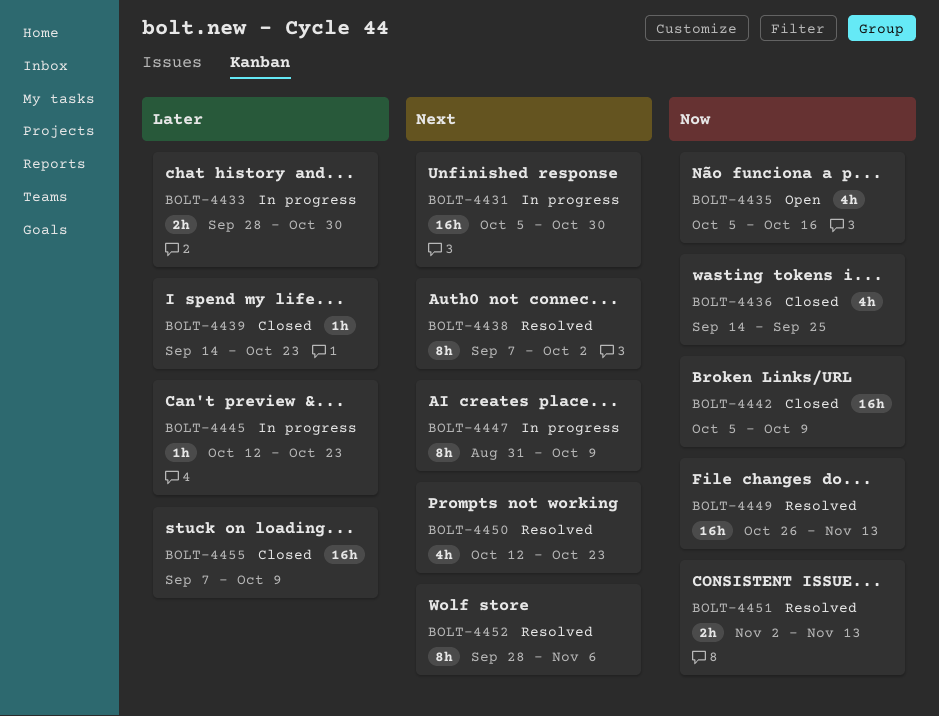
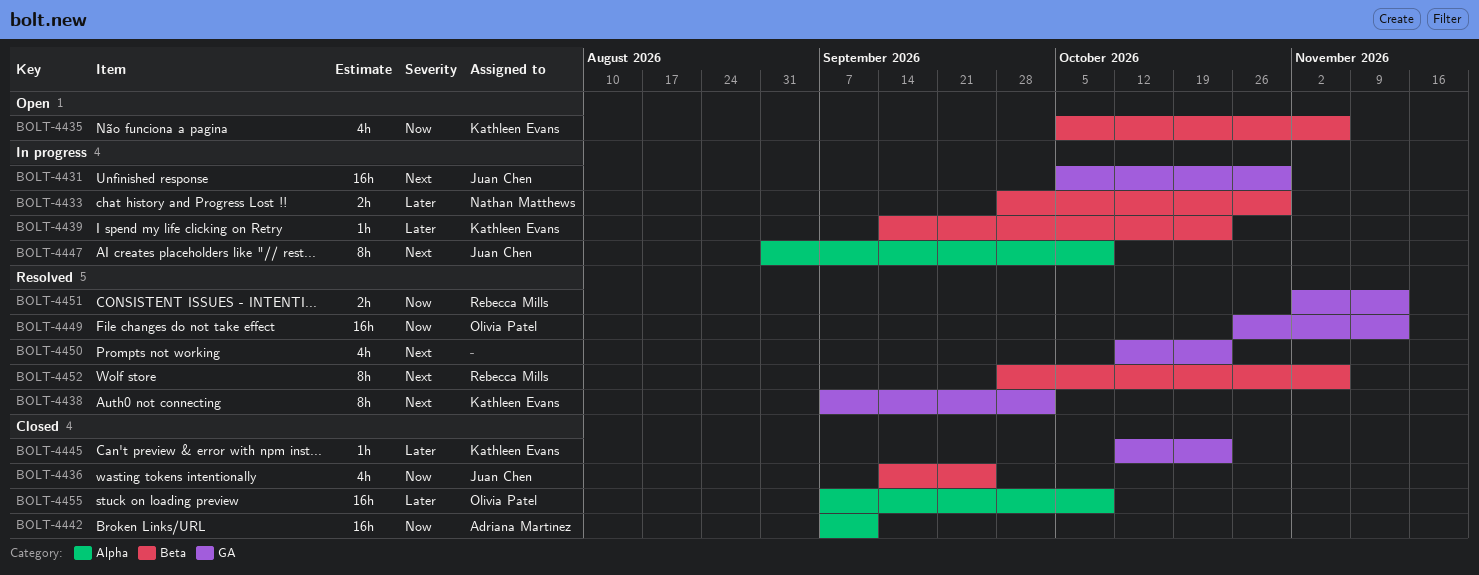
BOLT-4435, due: Oct 16 -> Nov 6
BOLT-4439, status: Closed -> In progress
BOLT-4442, start: Oct 5 -> Sep 7
BOLT-4442, due: Oct 9 -> Sep 11
BOLT-4445, status: In progress -> Closed

